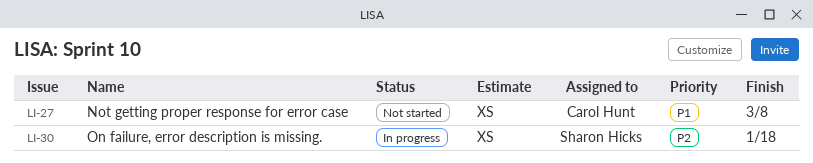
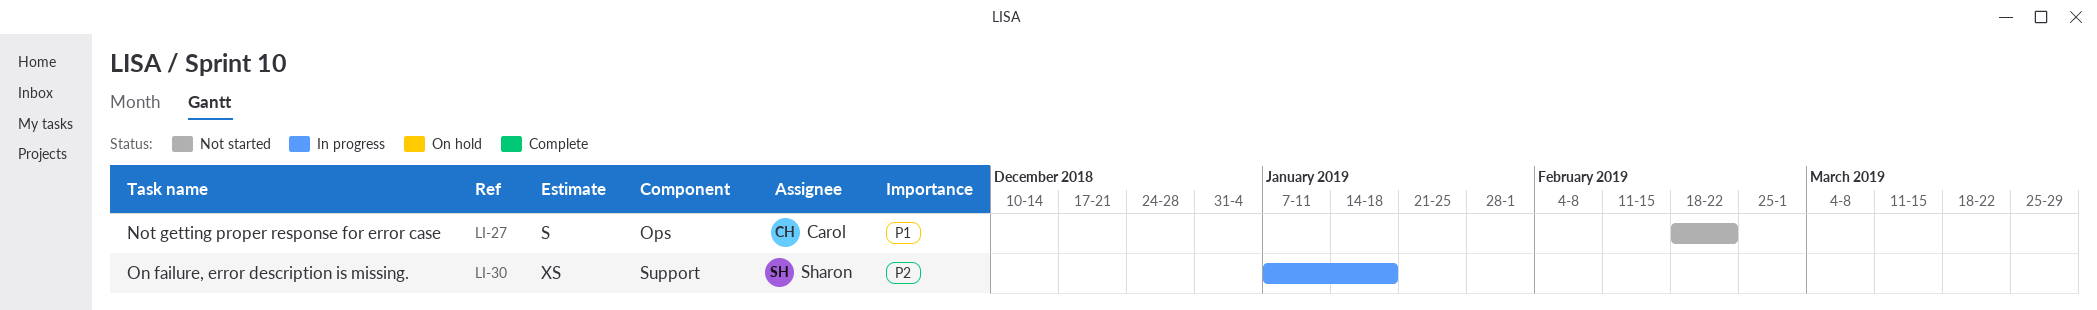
LI-27, estimate: XS -> S
LI-27, due: Mar 8 -> Feb 22

